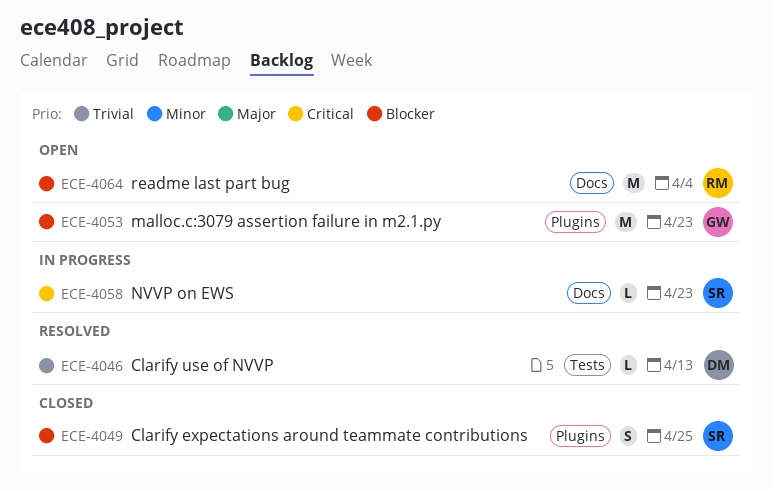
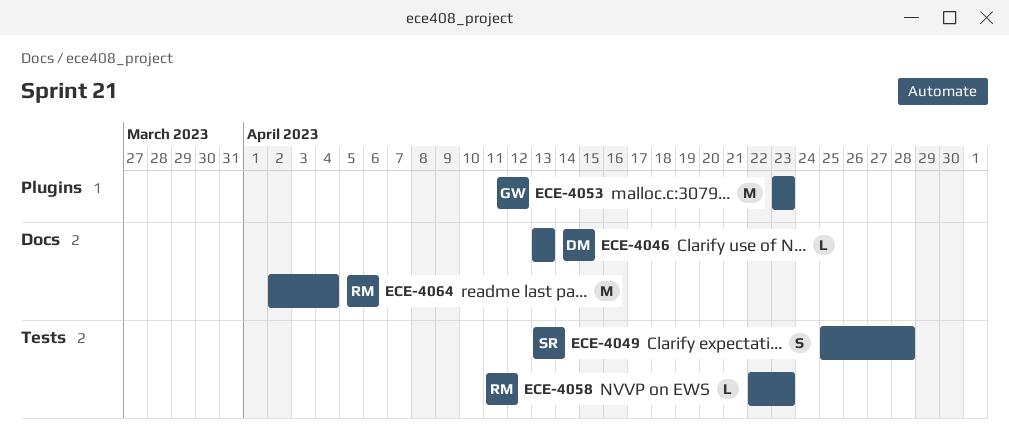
ECE-4046, label: Tests -> Docs
ECE-4049, label: Plugins -> Tests
ECE-4049, due: Apr 25 -> Apr 28
ECE-4058, owner: SR -> RM
ECE-4058, label: Docs -> Tests

